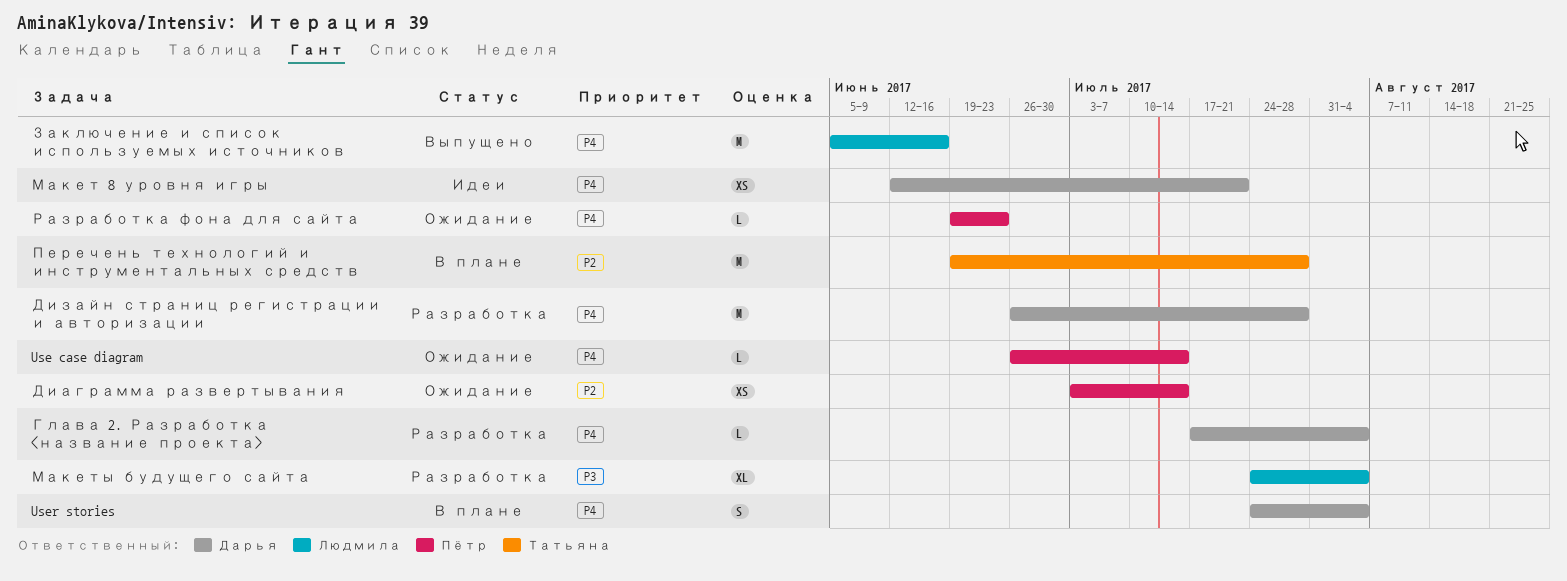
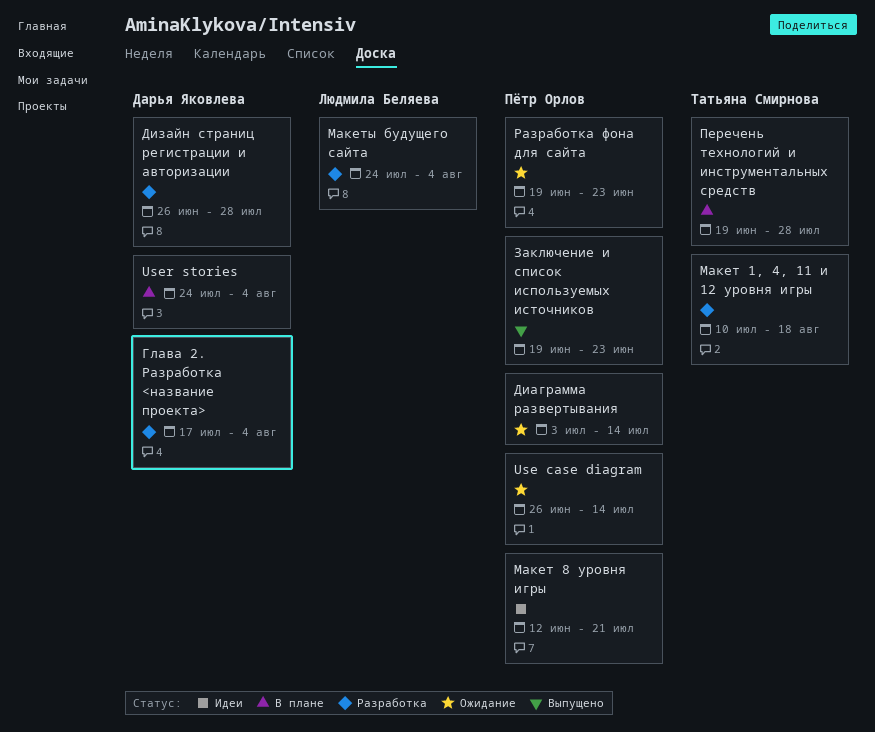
Заключение и список используемых источников, owner: Людмила Беляева -> Пётр Орлов
Заключение и список используемых источников, start: Jun 5 -> Jun 19
Заключение и список используемых источников, due: Jun 16 -> Jun 23
Макет 1, 4, 11 и 12 уровня игры: none -> present
Макет 8 уровня игры, owner: Дарья Яковлева -> Пётр Орлов

